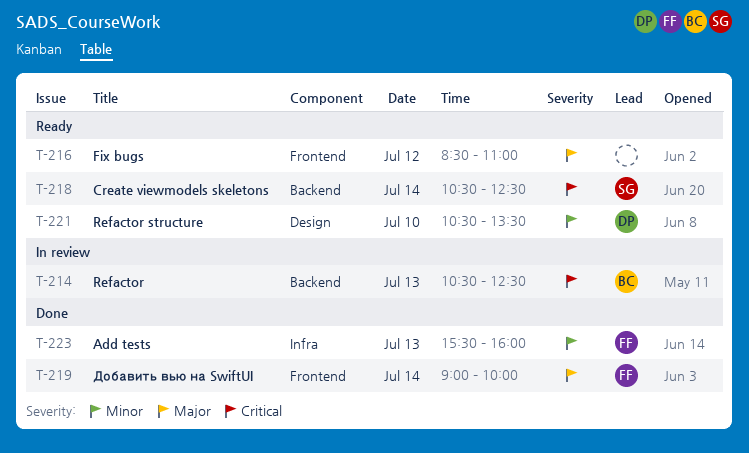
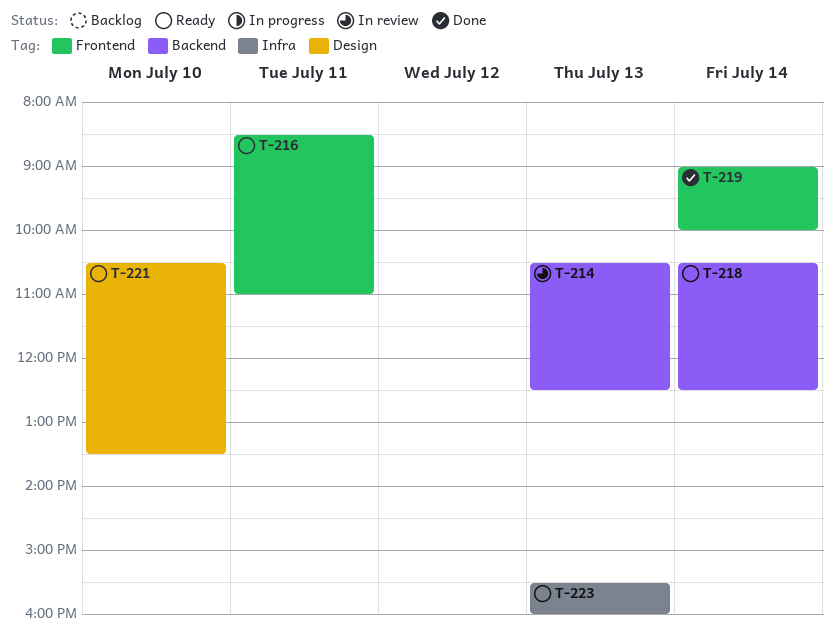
T-216, day: Jul 12 -> Jul 11
T-223, status: Done -> Ready

